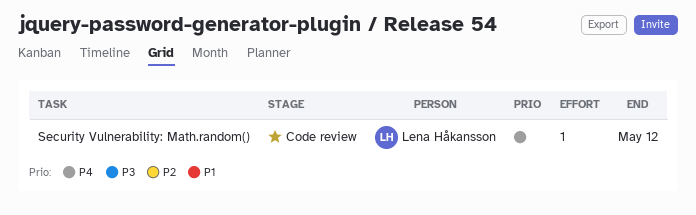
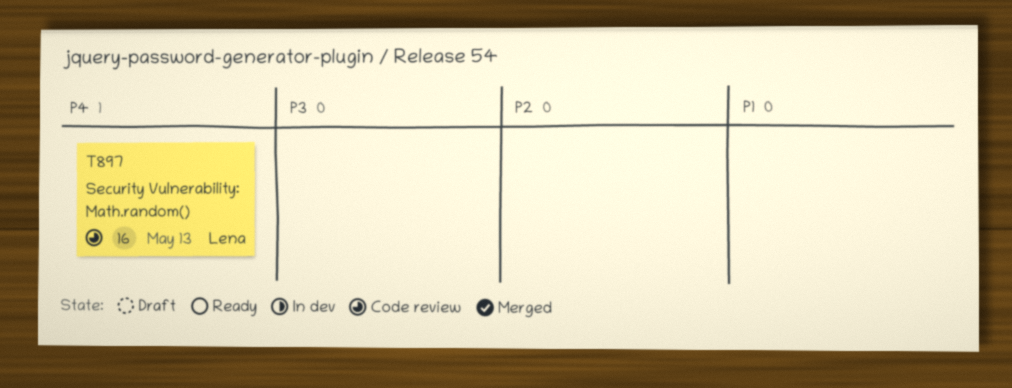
Security Vulnerability: Math.random(), estimate: 1 -> 16
Security Vulnerability: Math.random(), due: May 12 -> May 13

